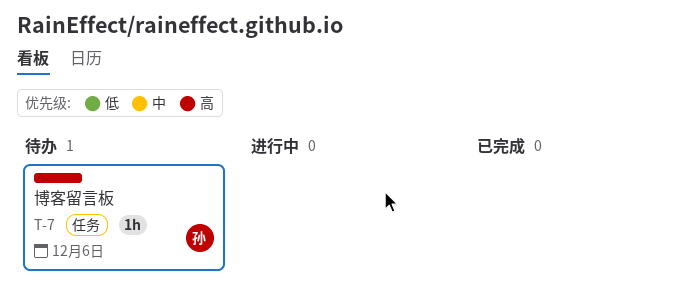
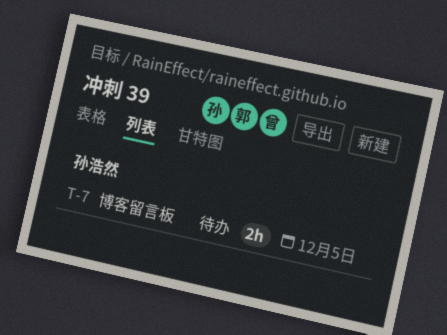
T-7, estimate: 1h -> 2h
T-7, due: Dec 6 -> Dec 5

